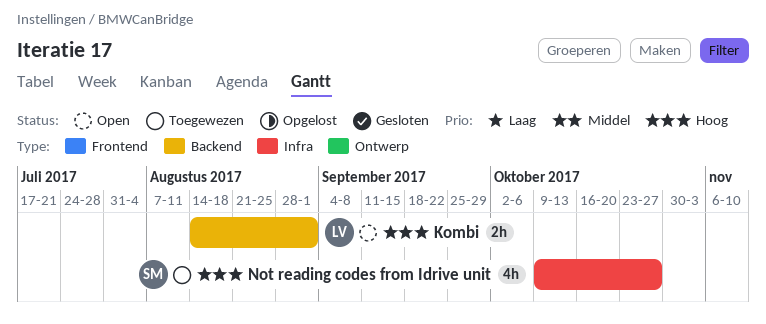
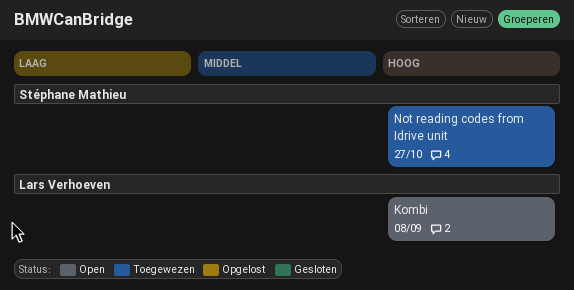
Kombi, due: Sep 1 -> Sep 8

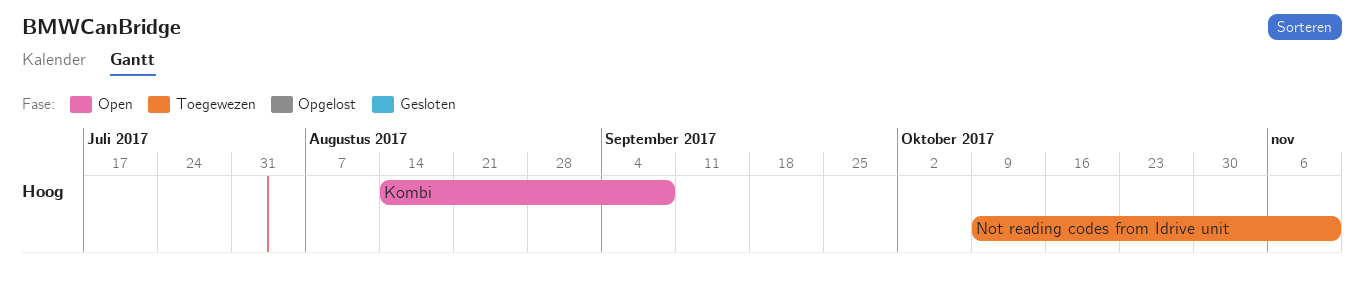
Not reading codes from Idrive unit, due: Oct 27 -> Nov 10

